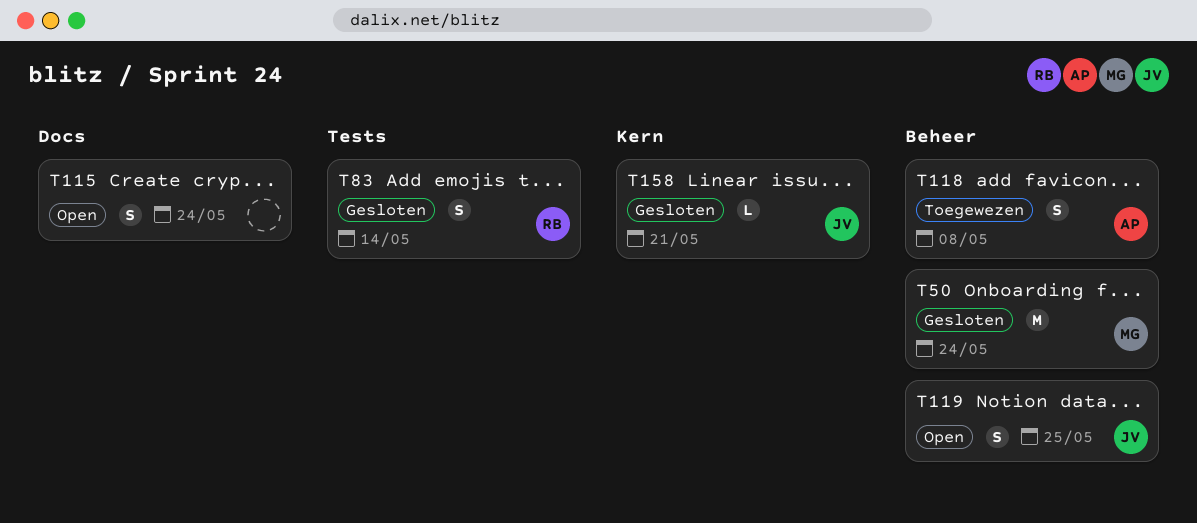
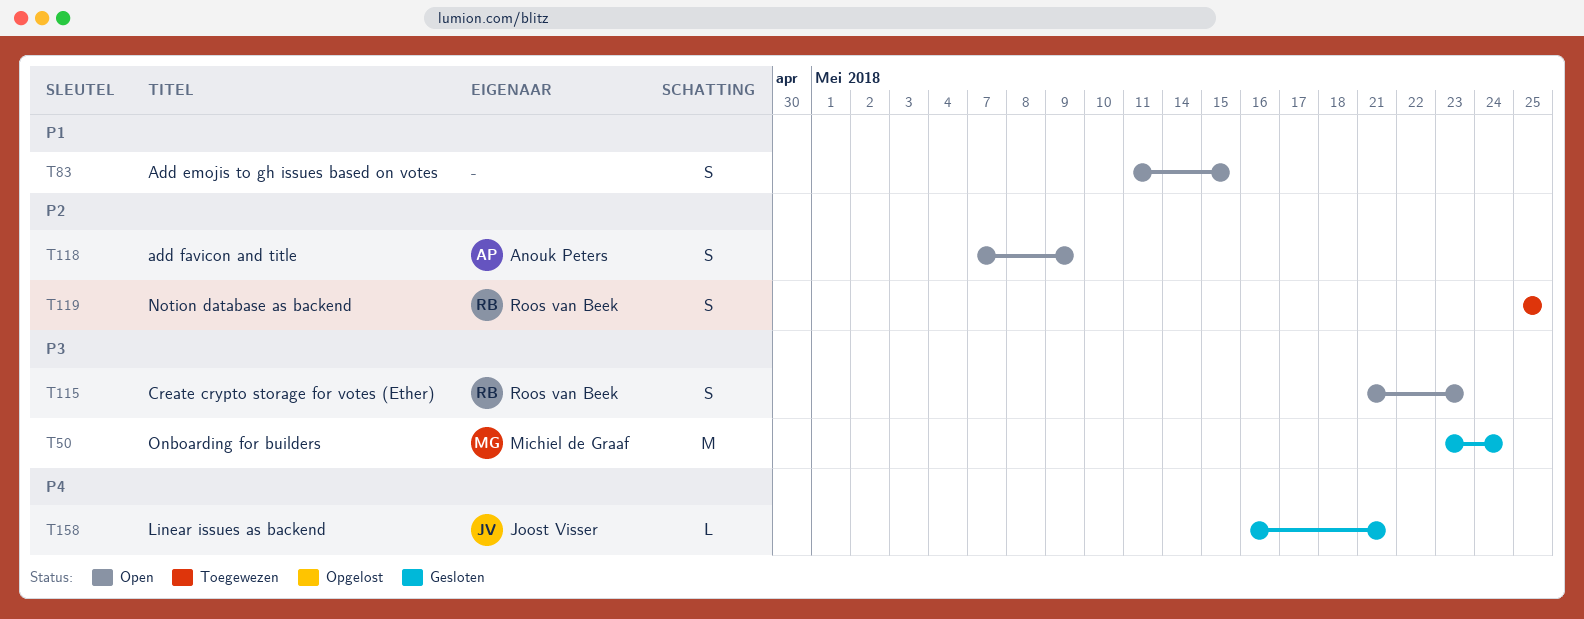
T83, status: Gesloten -> Open
T83, owner: Roos van Beek -> none
T83, due: May 14 -> May 15
T115, owner: none -> Roos van Beek
T115, due: May 24 -> May 23
T118, status: Toegewezen -> Open
T118, due: May 8 -> May 9
T119, status: Open -> Toegewezen
T119, owner: Joost Visser -> Roos van Beek

